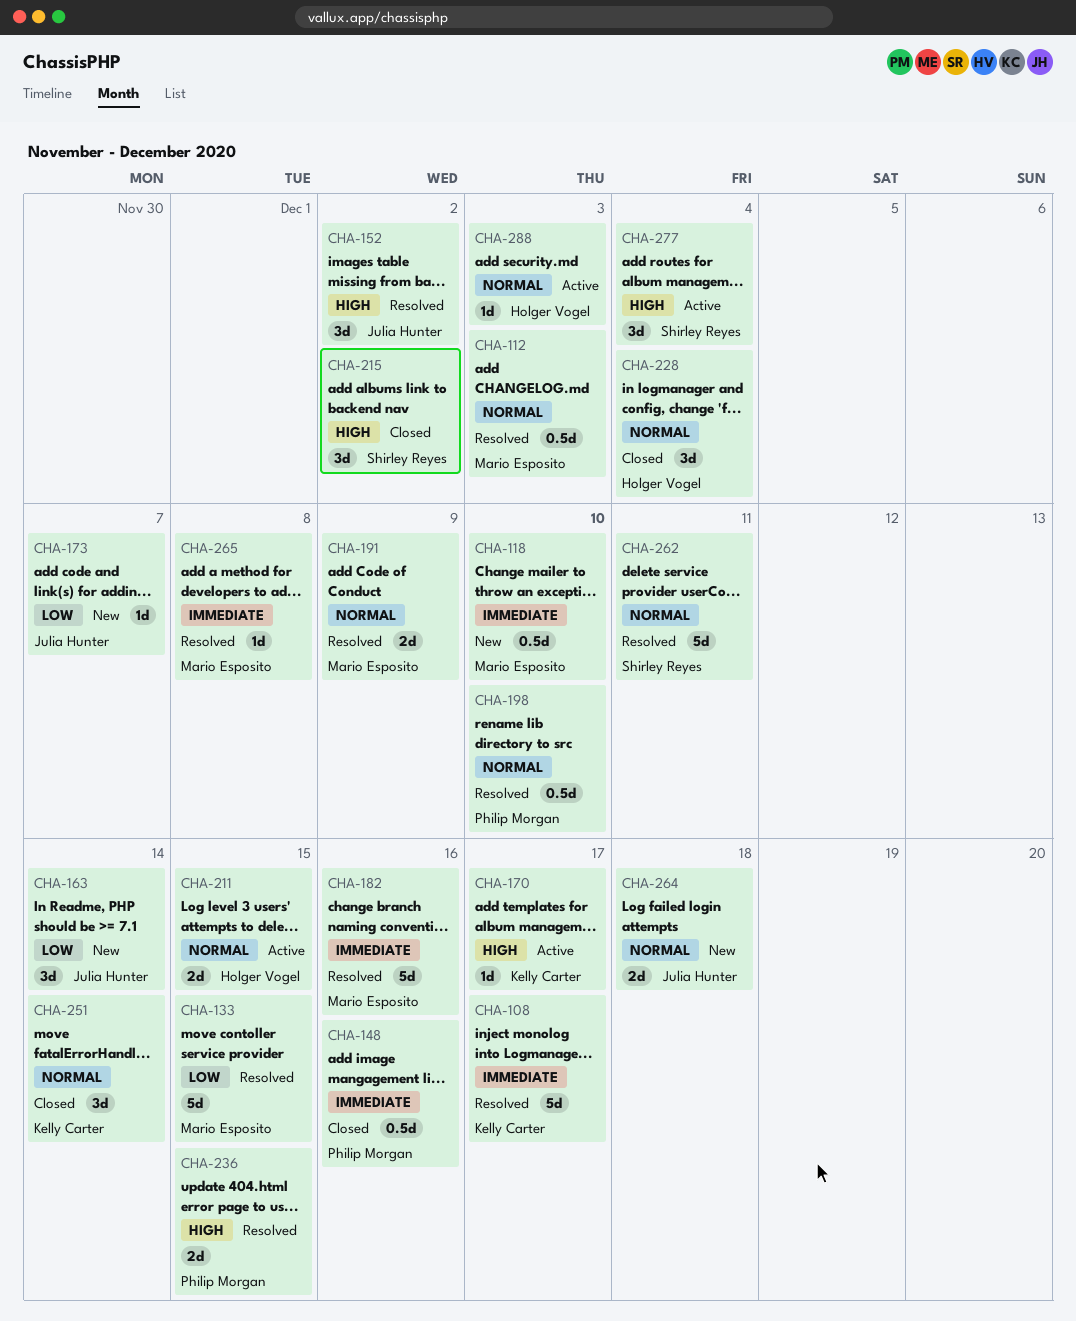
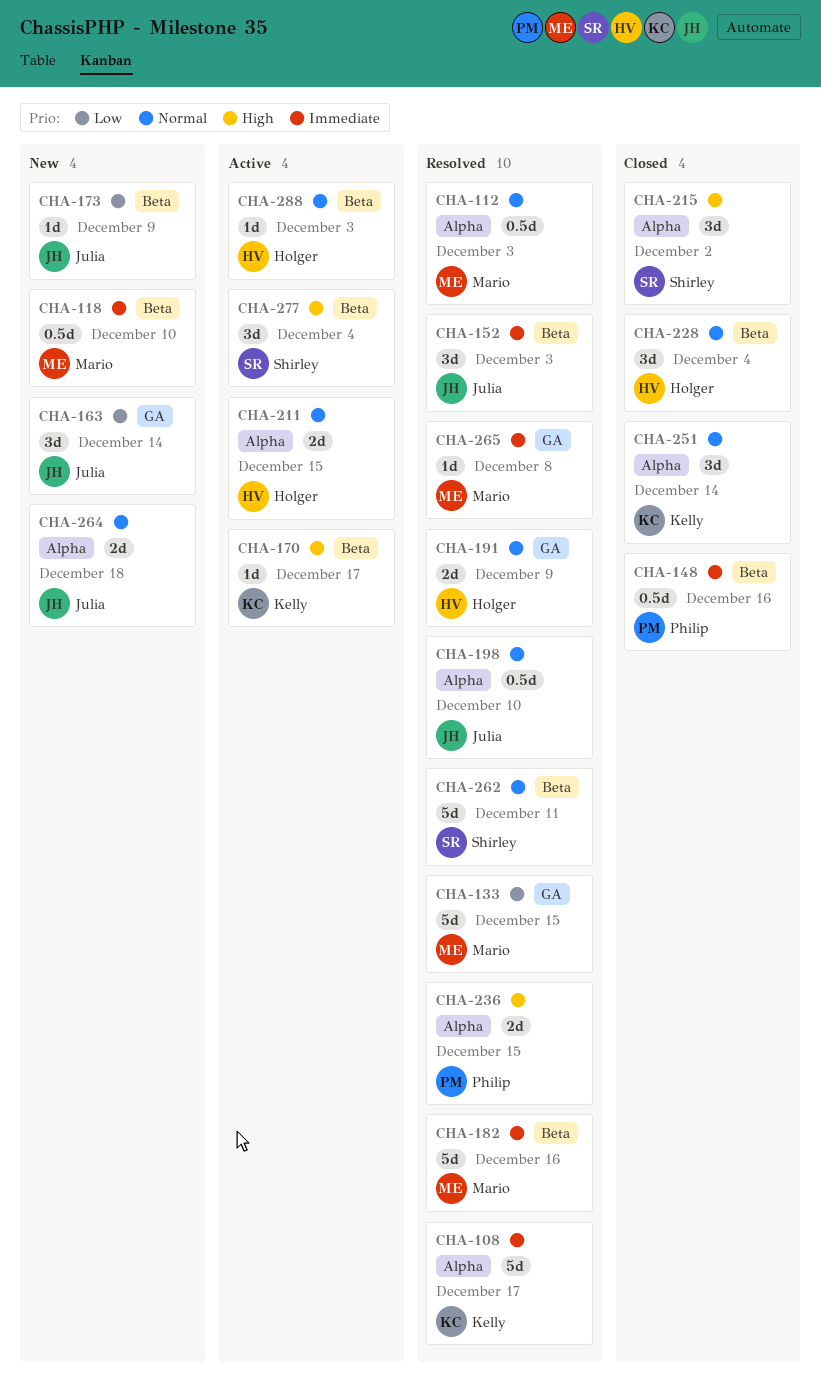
CHA-152, priority: High -> Immediate
CHA-152, due: Dec 2 -> Dec 3
CHA-173, due: Dec 7 -> Dec 9
CHA-191, owner: Mario Esposito -> Holger Vogel
CHA-198, owner: Philip Morgan -> Julia Hunter

